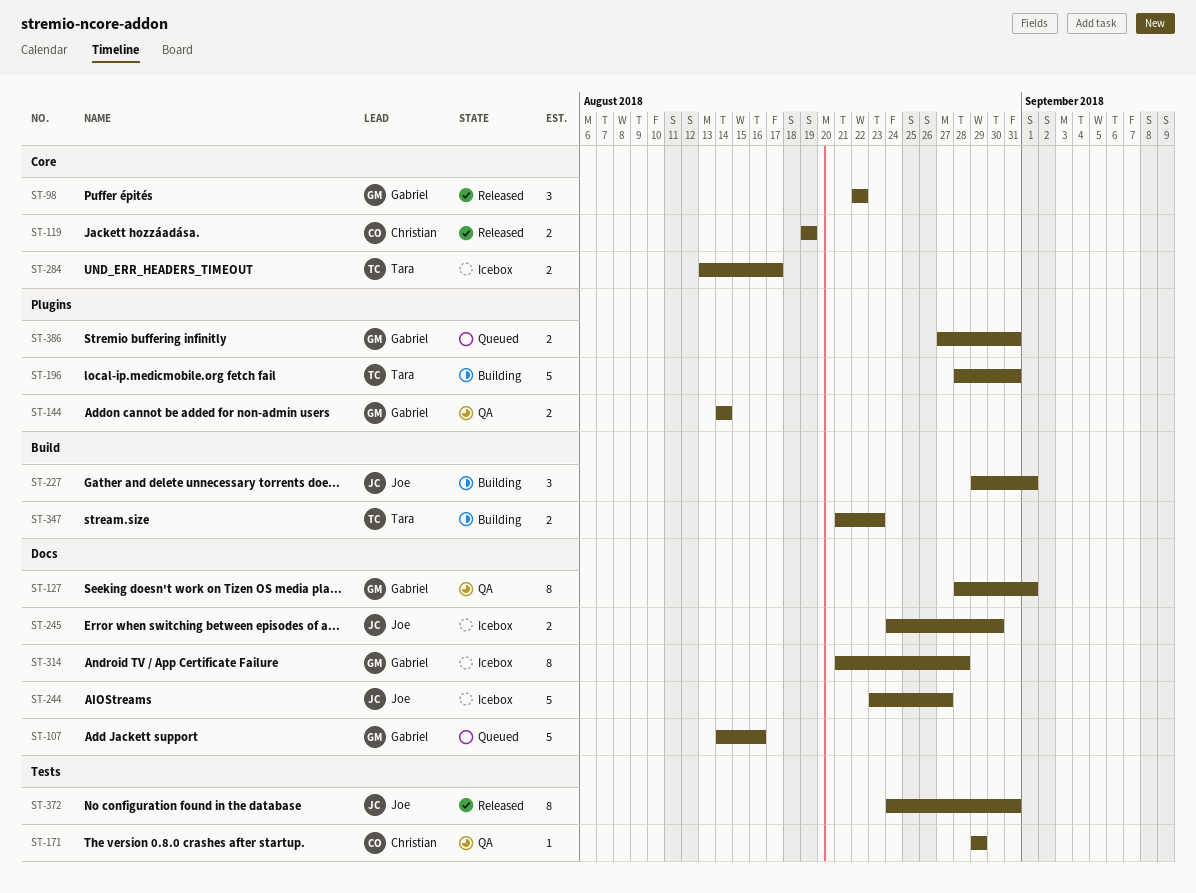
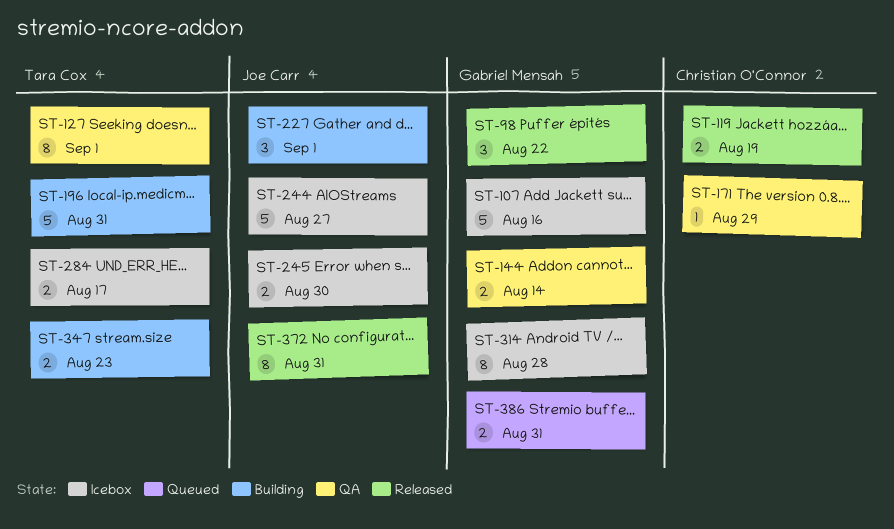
ST-107, status: Queued -> Icebox
ST-127, owner: Gabriel Mensah -> Tara Cox

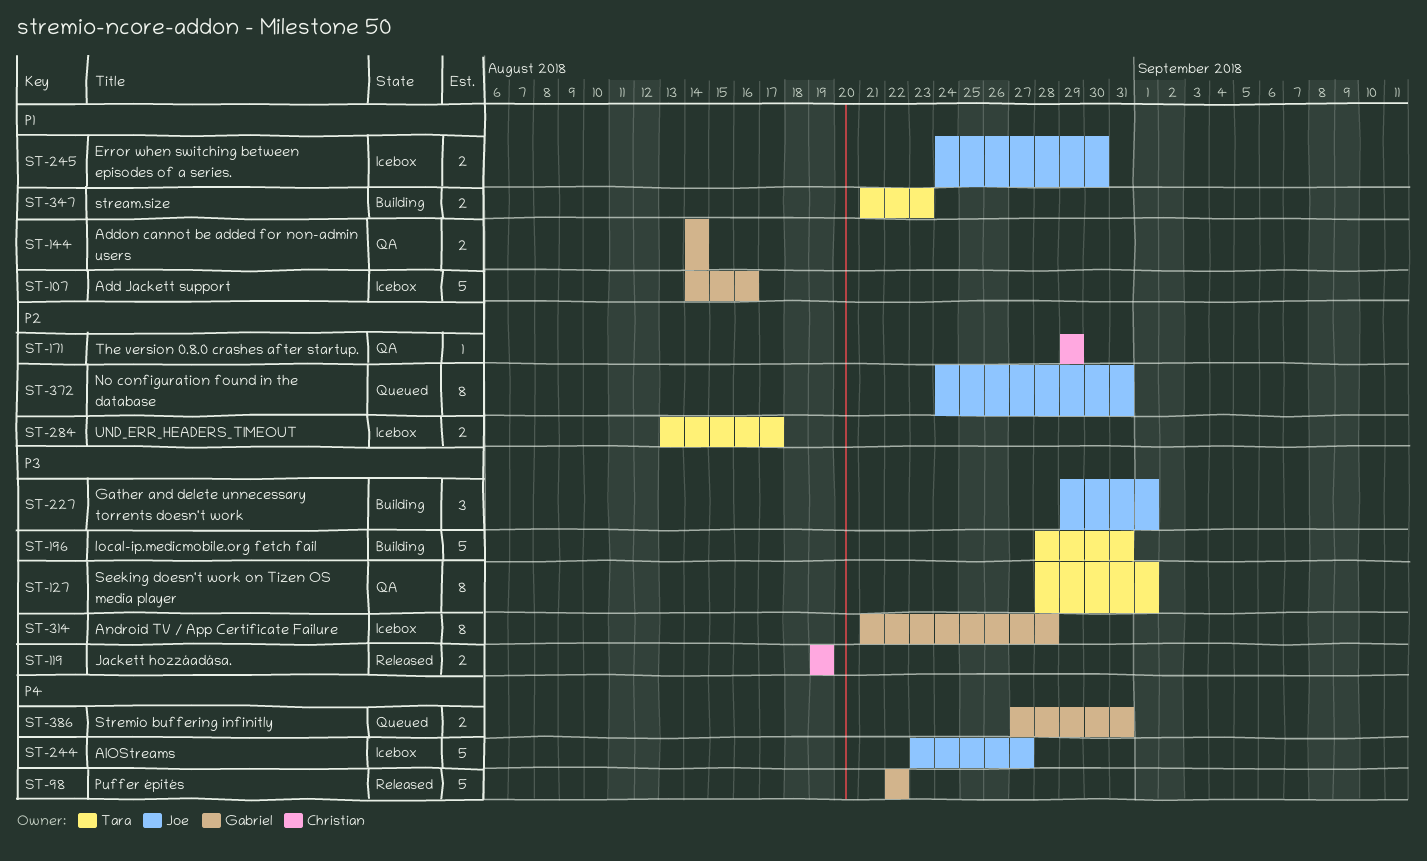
ST-98, estimate: 3 -> 5
ST-372, status: Released -> Queued

